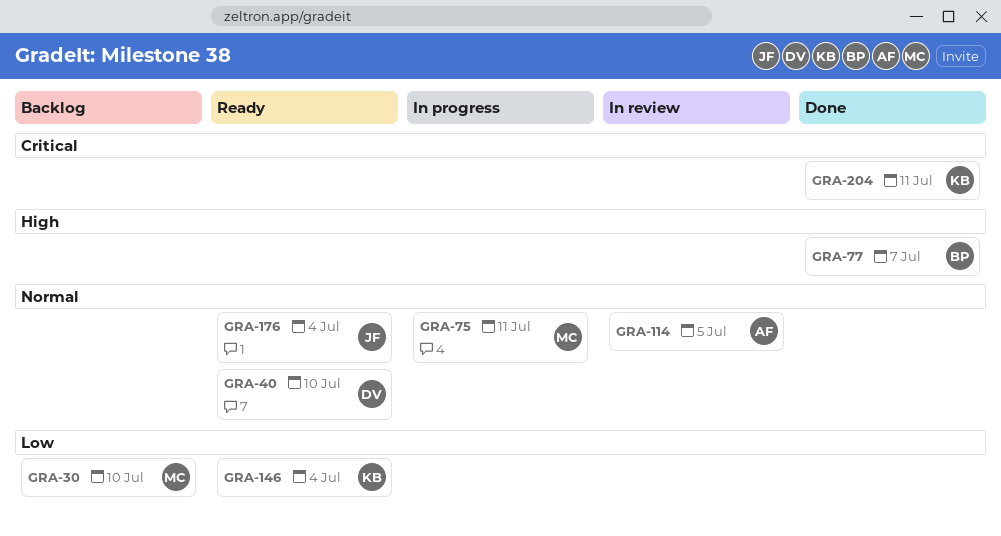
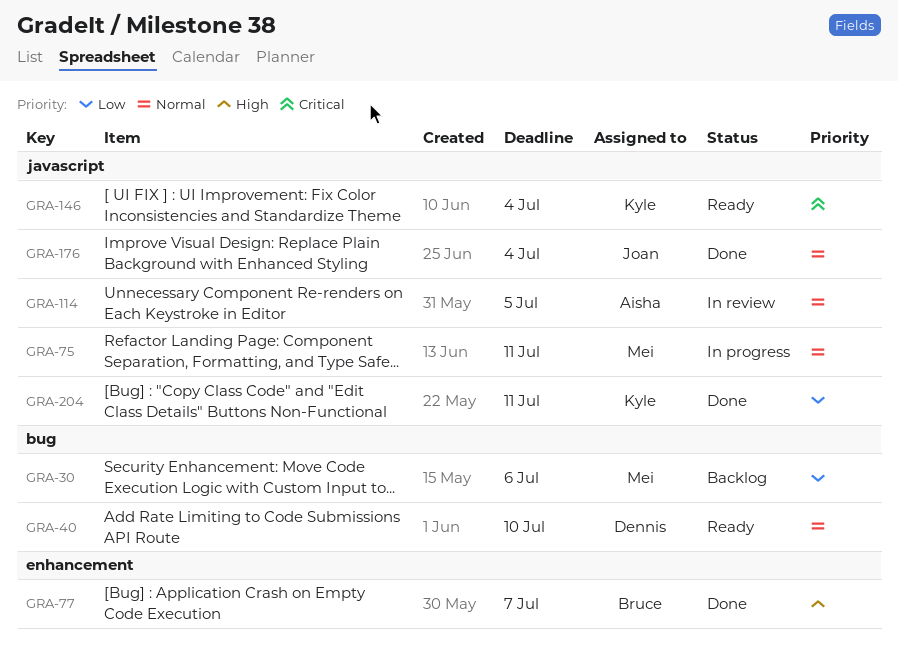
GRA-30, due: Jul 10 -> Jul 6
GRA-146, priority: Low -> Critical
GRA-176, status: Ready -> Done
GRA-204, priority: Critical -> Low

